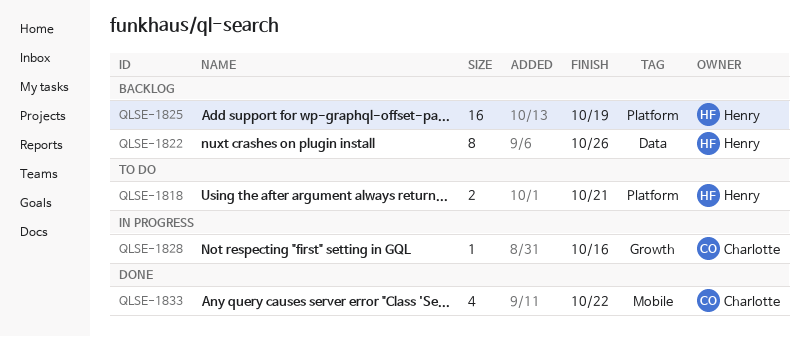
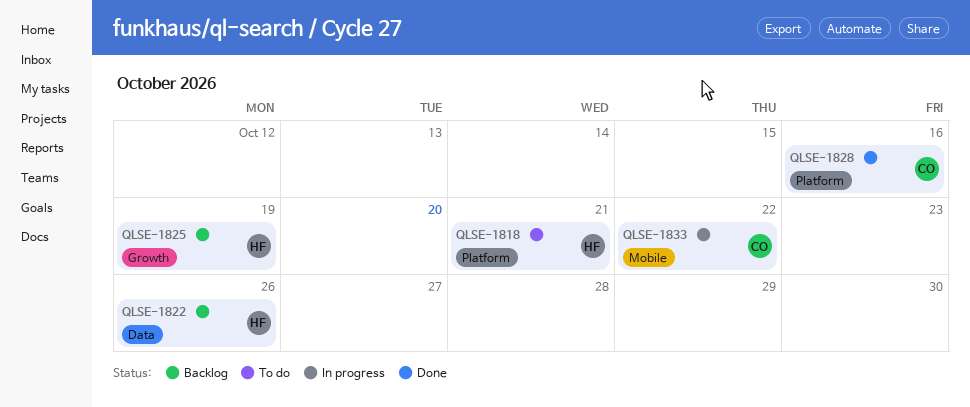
QLSE-1825, label: Platform -> Growth
QLSE-1828, status: In progress -> Done
QLSE-1828, label: Growth -> Platform
QLSE-1833, status: Done -> In progress

